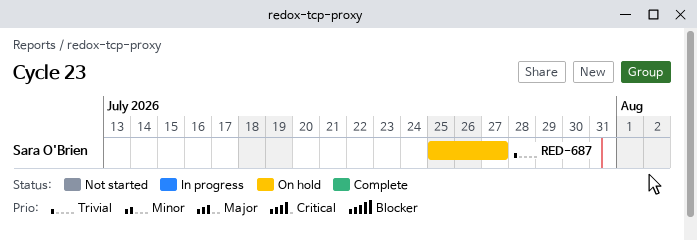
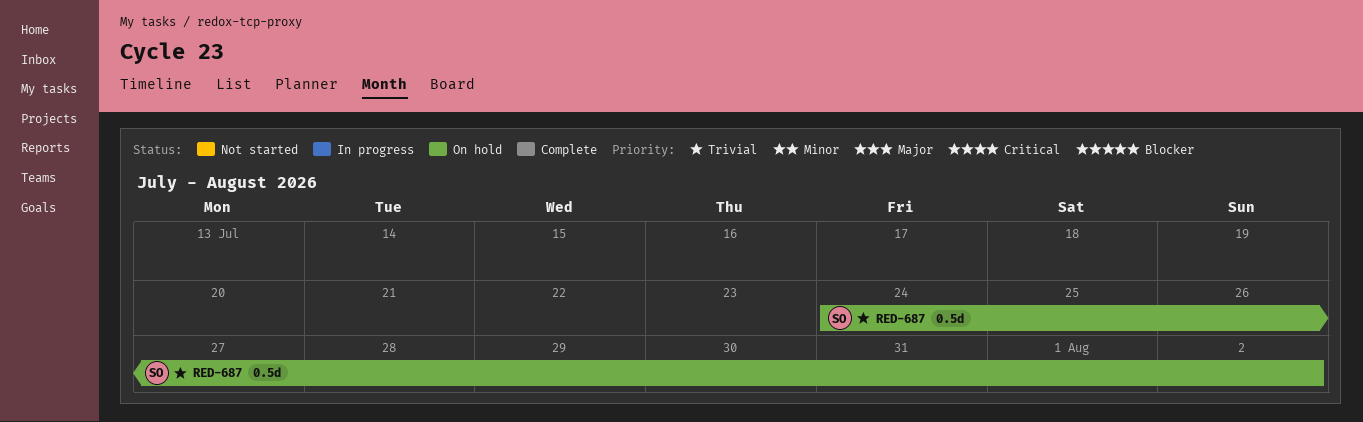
RED-687, start: Jul 25 -> Jul 24
RED-687, due: Jul 27 -> Aug 2

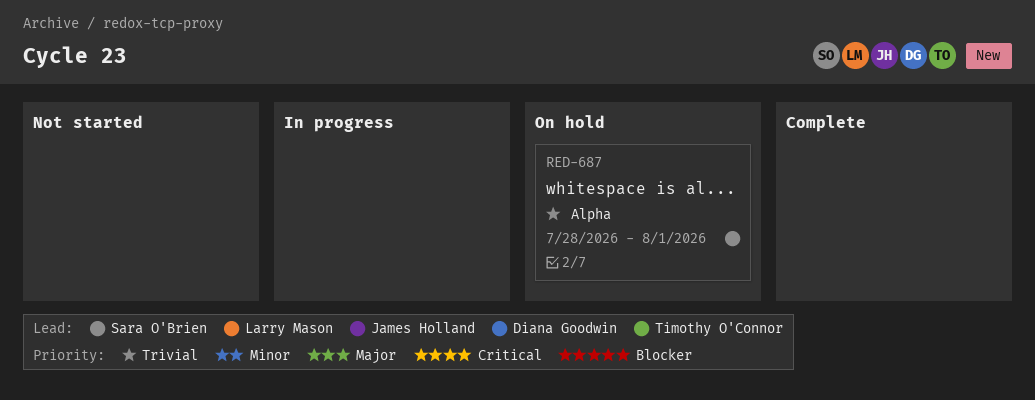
RED-687, start: Jul 24 -> Jul 28
RED-687, due: Aug 2 -> Aug 1

